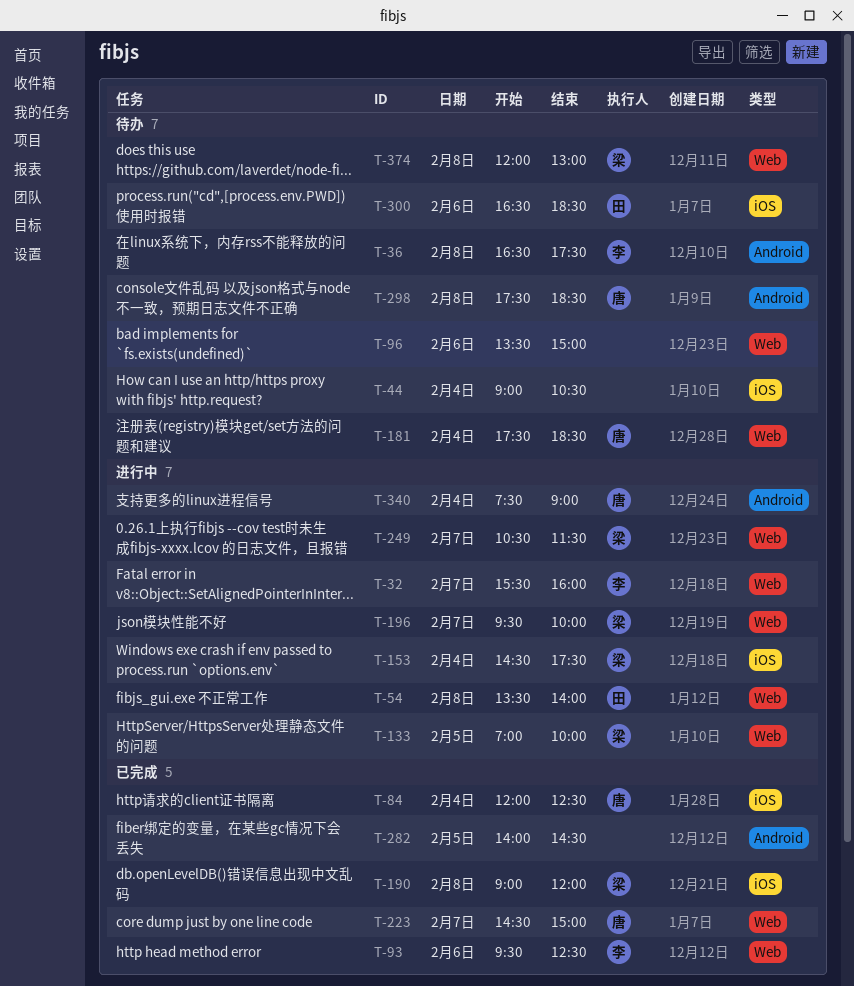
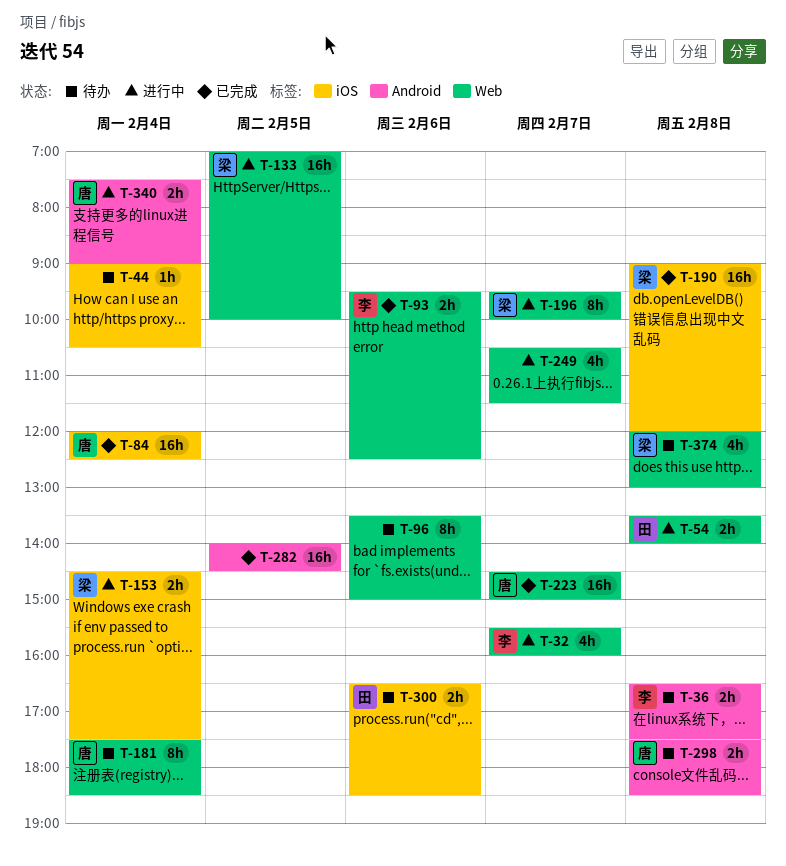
T-249, owner: 梁 -> none

